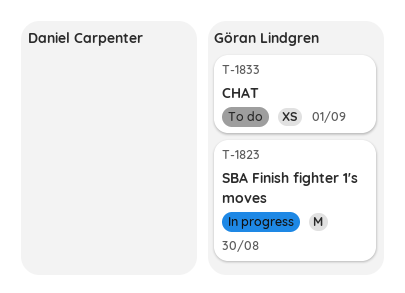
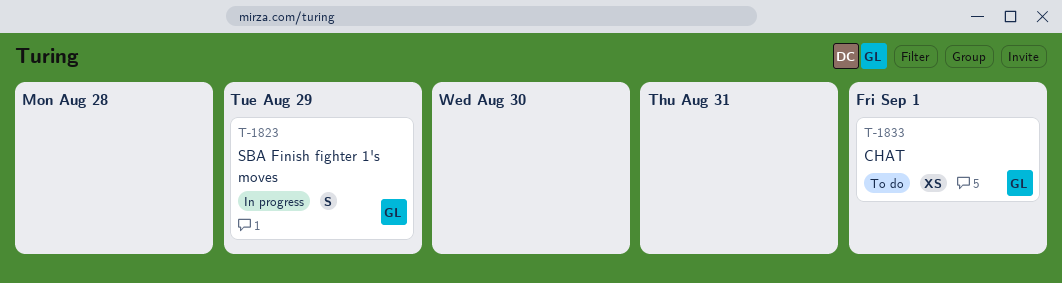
T-1823, estimate: M -> S
T-1823, due: Aug 30 -> Aug 29

